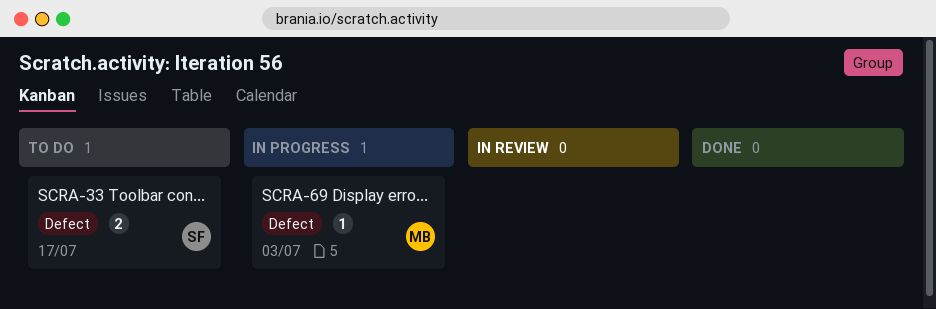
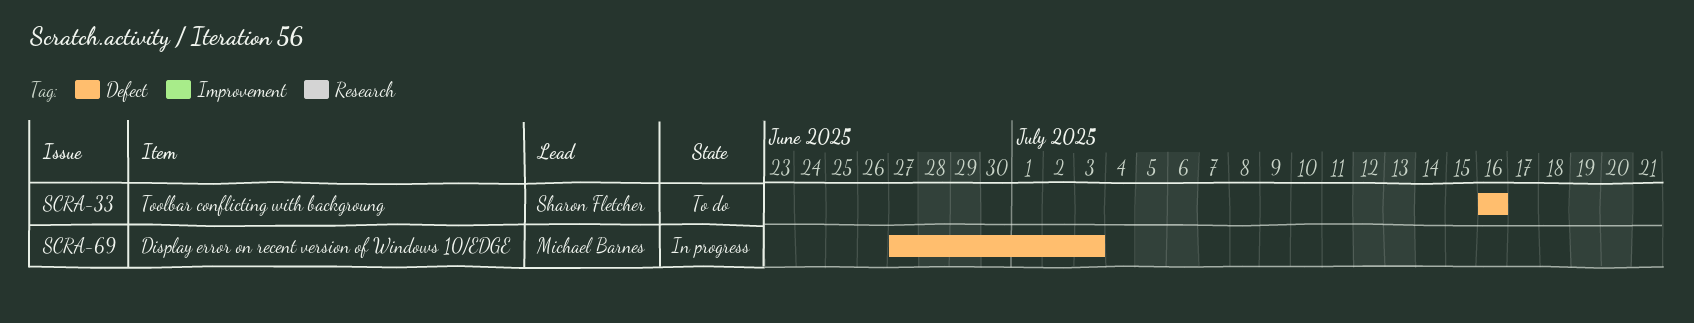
SCRA-33, due: Jul 17 -> Jul 16

